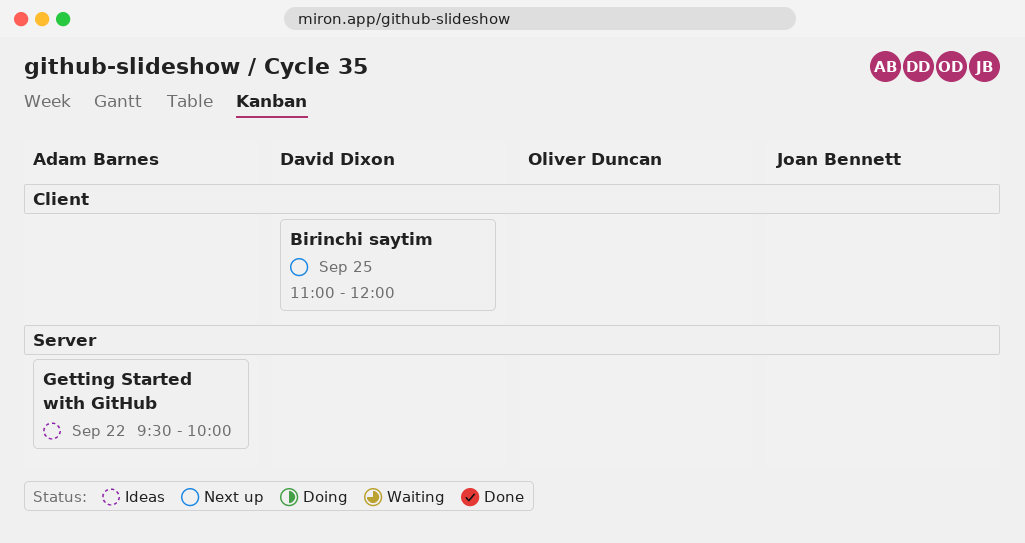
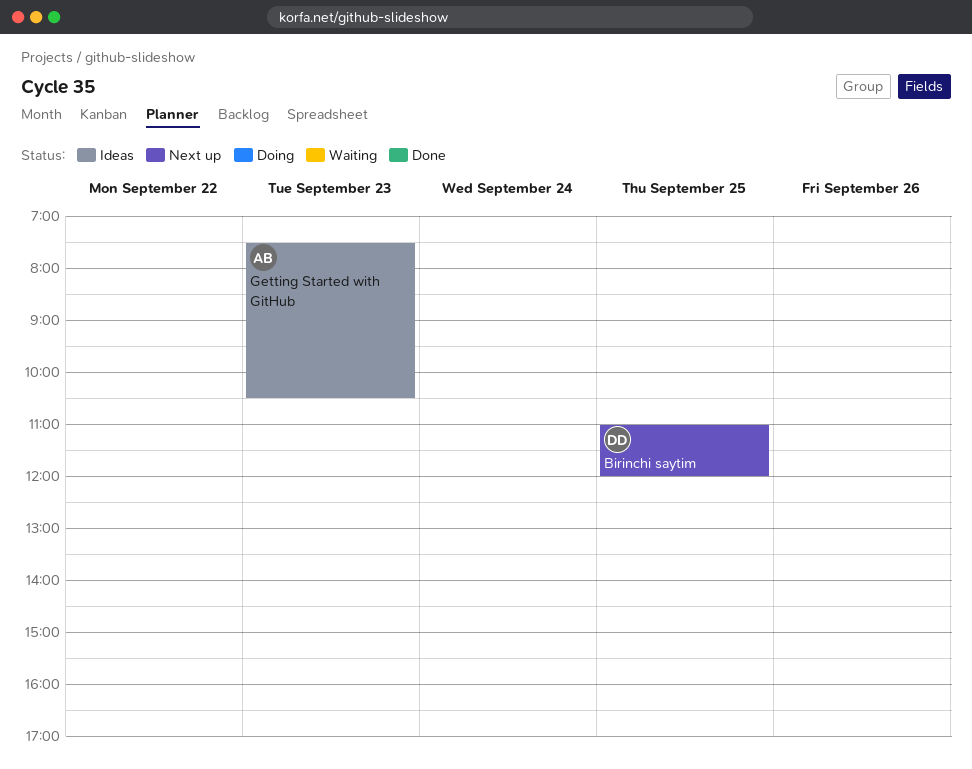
Getting Started with GitHub, day: Sep 22 -> Sep 23
Getting Started with GitHub, begins: 09:30 -> 07:30
Getting Started with GitHub, ends: 10:00 -> 10:30

